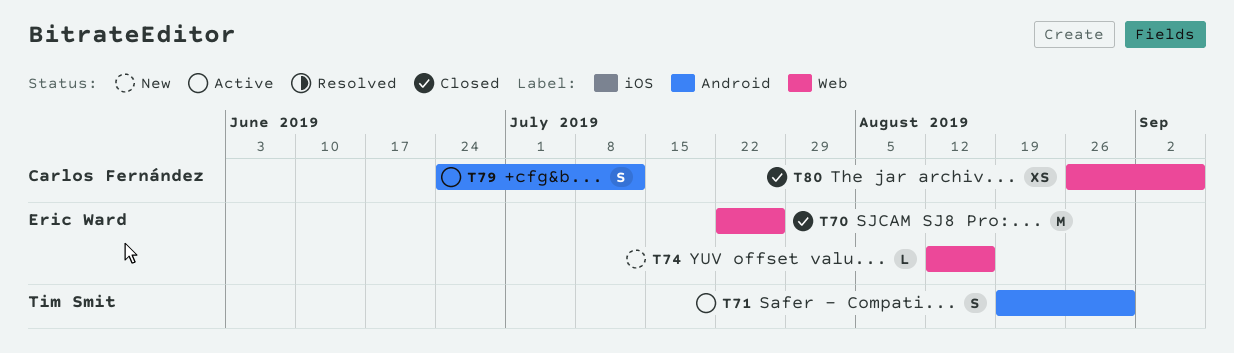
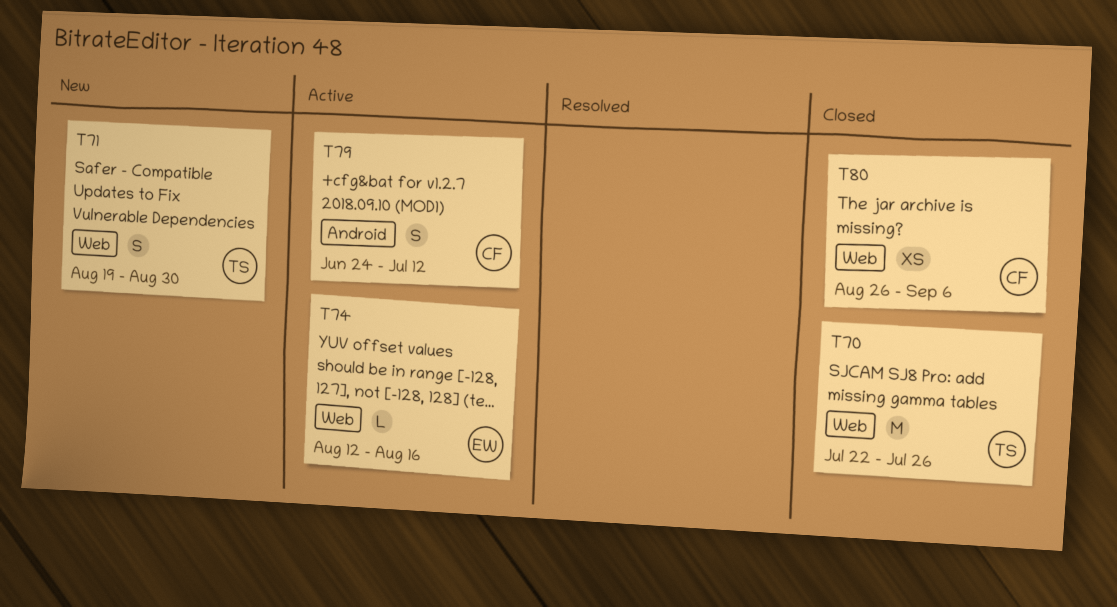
T70, owner: Eric Ward -> Tim Smit
T71, status: Active -> New
T71, label: Android -> Web
T74, status: New -> Active

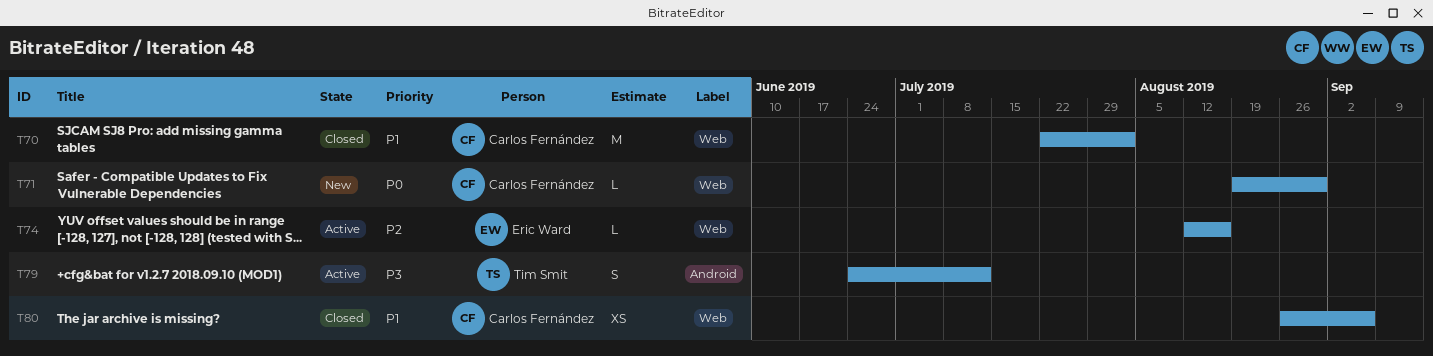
T70, owner: Tim Smit -> Carlos Fernández
T70, due: Jul 26 -> Aug 2
T71, owner: Tim Smit -> Carlos Fernández
T71, estimate: S -> L
T79, owner: Carlos Fernández -> Tim Smit

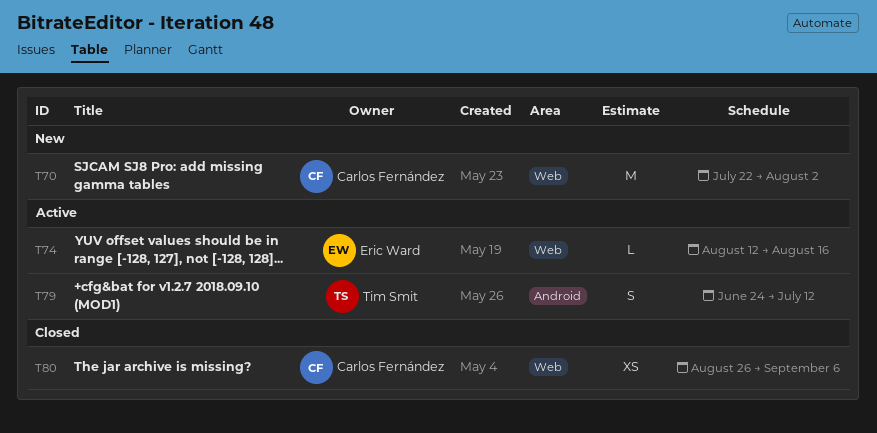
T70, status: Closed -> New
T71: present -> none

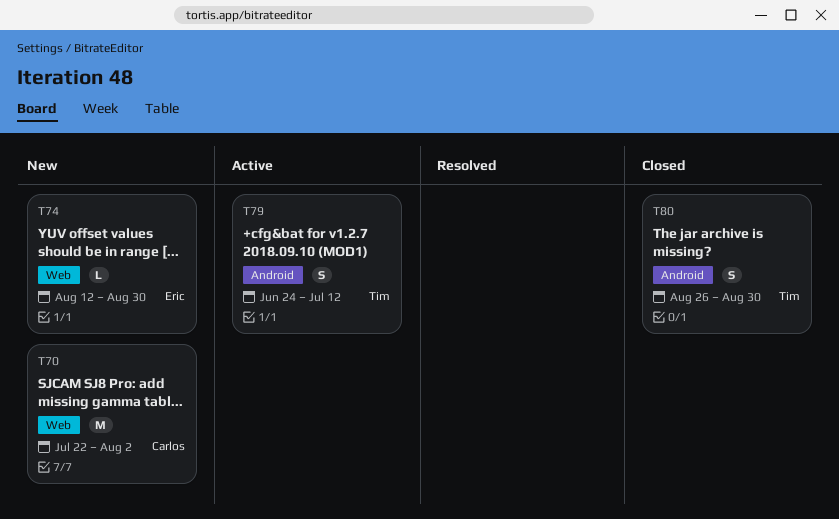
T74, status: Active -> New
T74, due: Aug 16 -> Aug 30
T80, owner: Carlos Fernández -> Tim Smit
T80, label: Web -> Android
T80, estimate: XS -> S
T80, due: Sep 6 -> Aug 30

